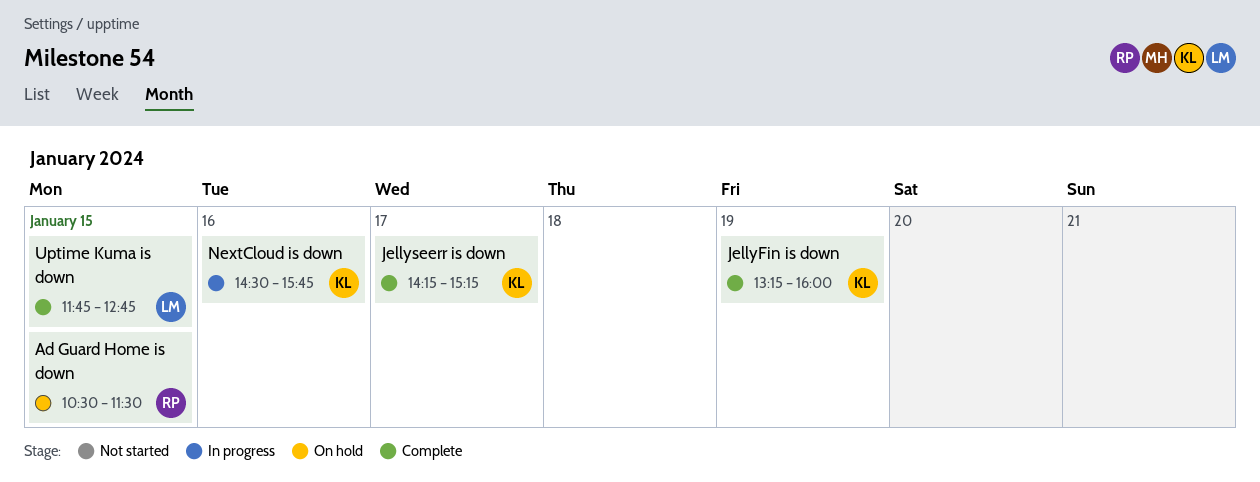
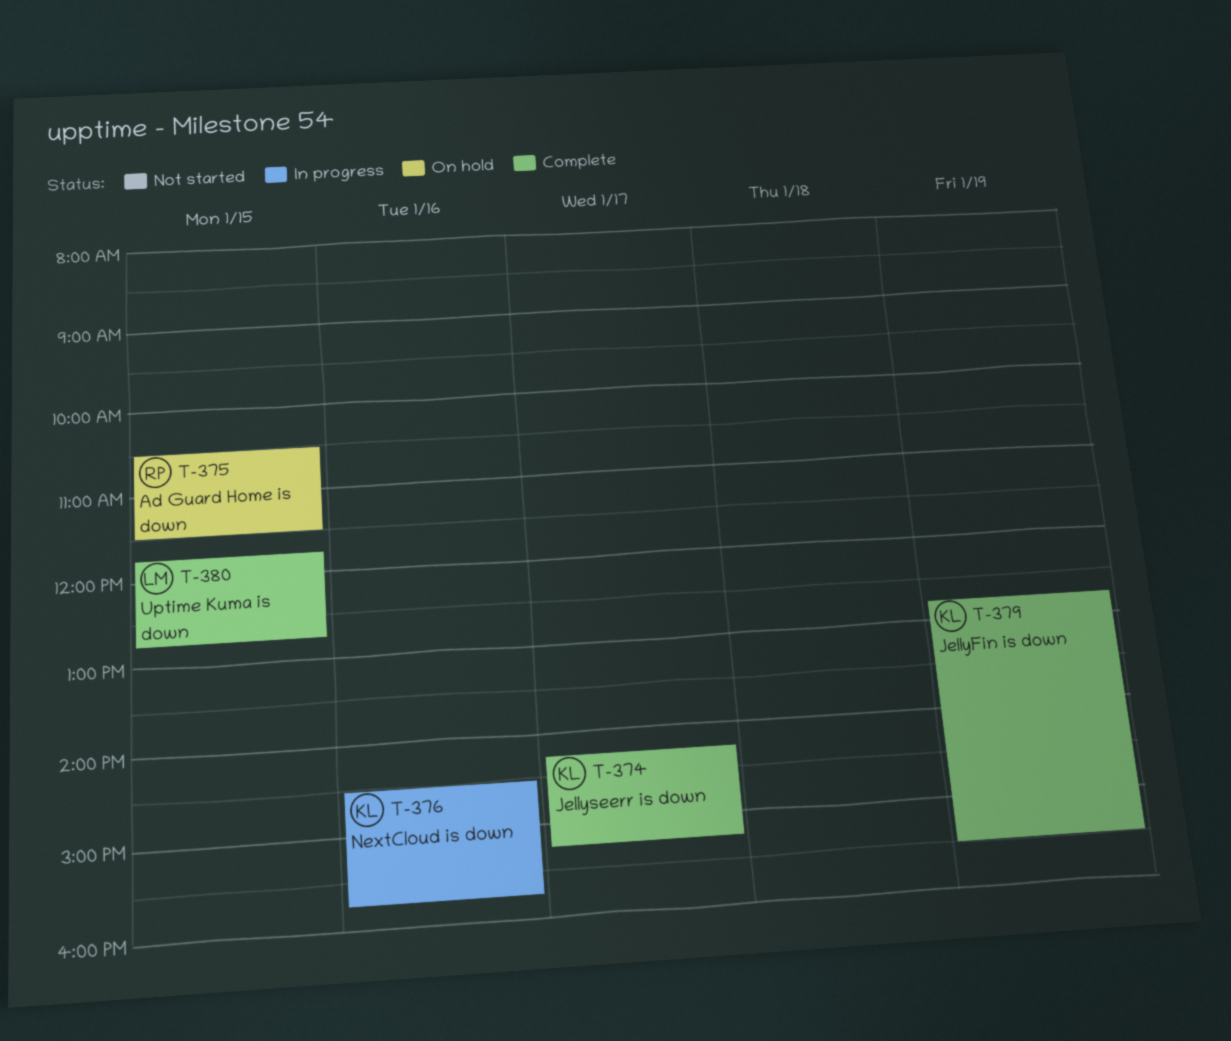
JellyFin is down, begins: 13:15 -> 12:45
JellyFin is down, ends: 16:00 -> 15:30

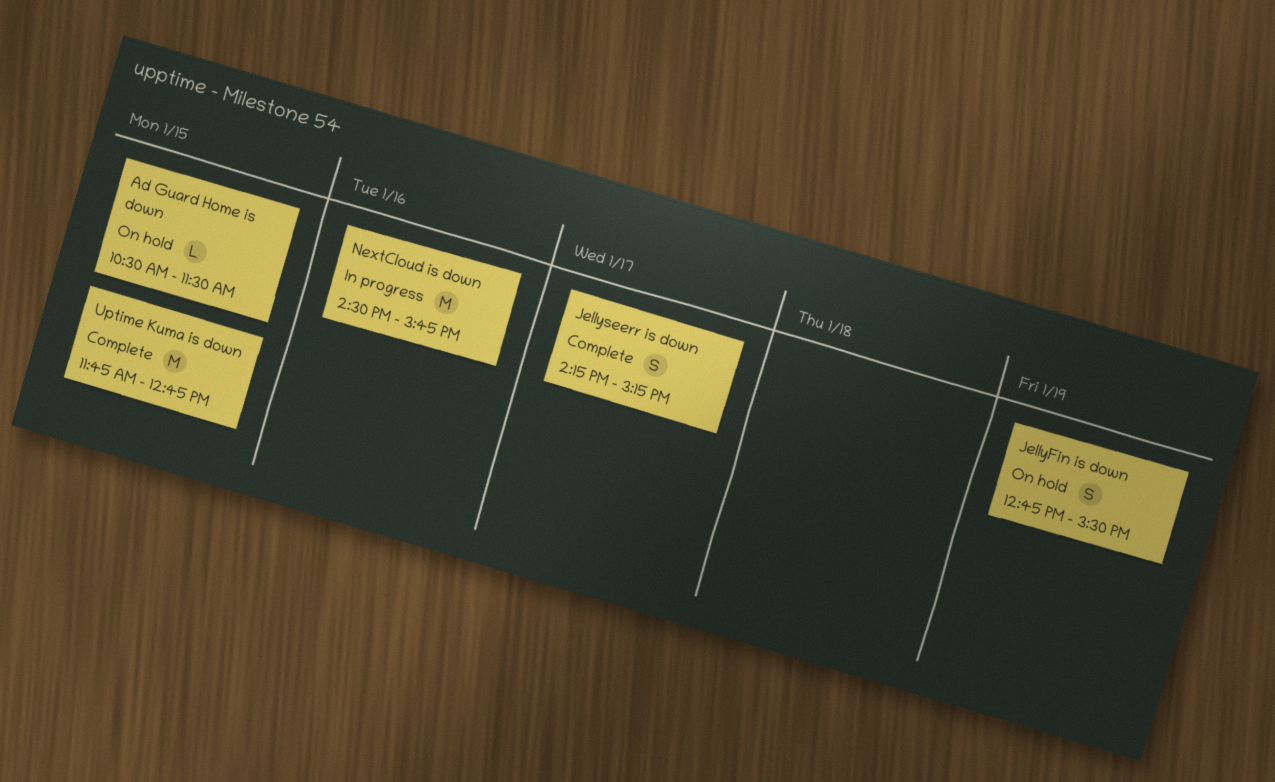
JellyFin is down, status: Complete -> On hold

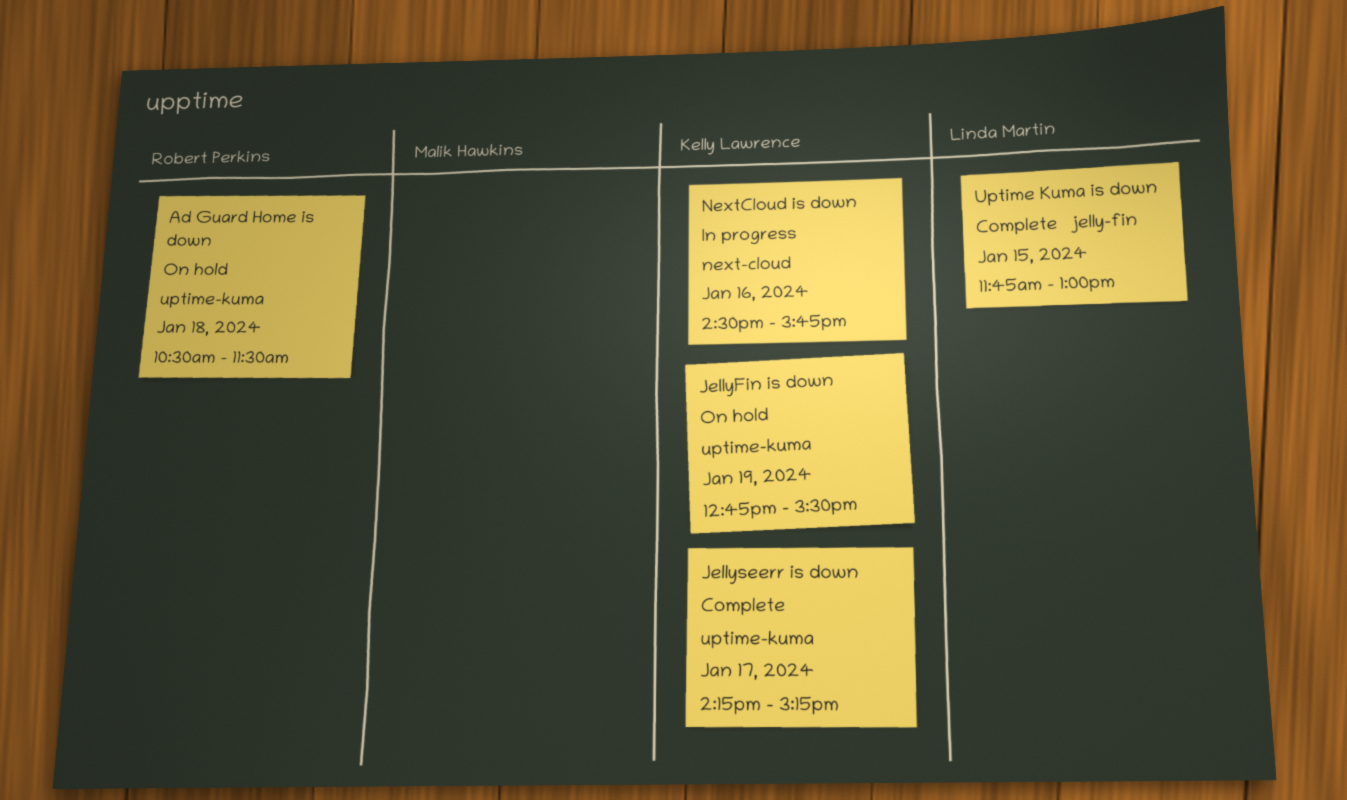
Ad Guard Home is down, day: Jan 15 -> Jan 18
Uptime Kuma is down, ends: 12:45 -> 13:00

